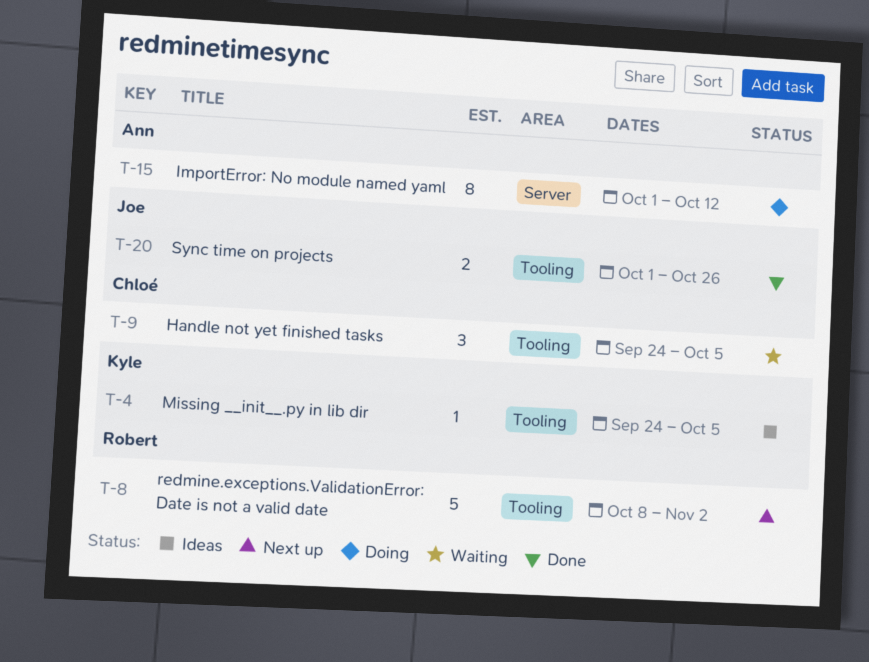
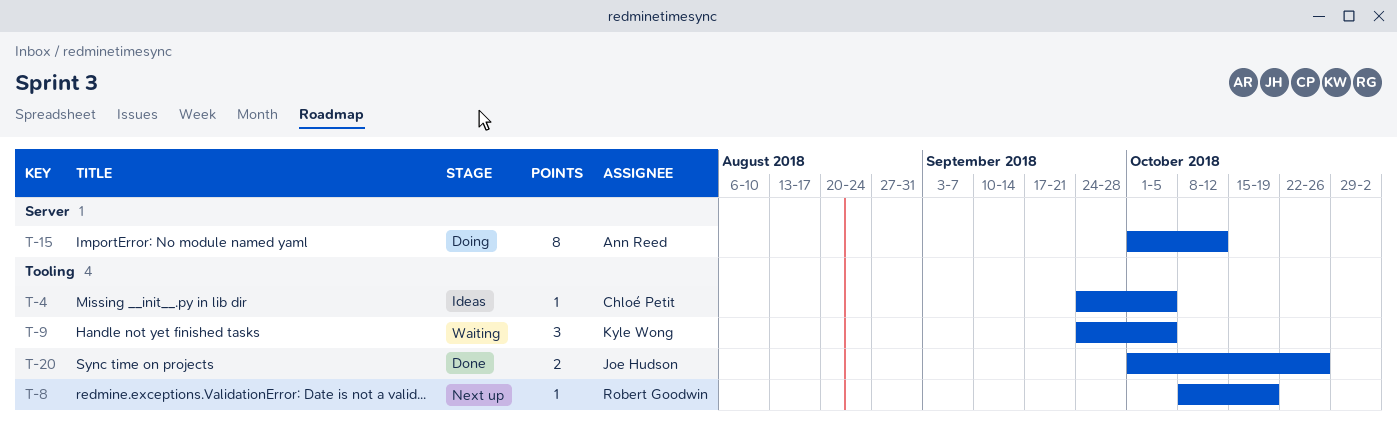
T-4, owner: Kyle Wong -> Chloé Petit
T-8, estimate: 5 -> 1
T-8, due: Nov 2 -> Oct 19
T-9, owner: Chloé Petit -> Kyle Wong

